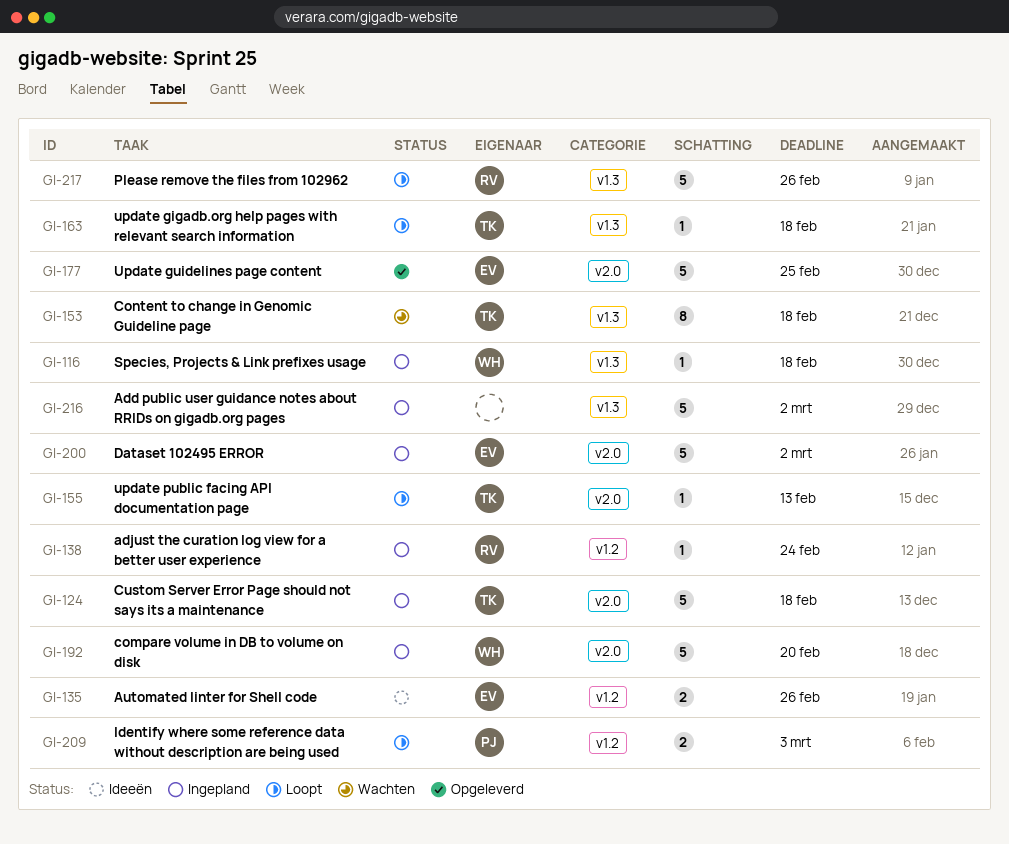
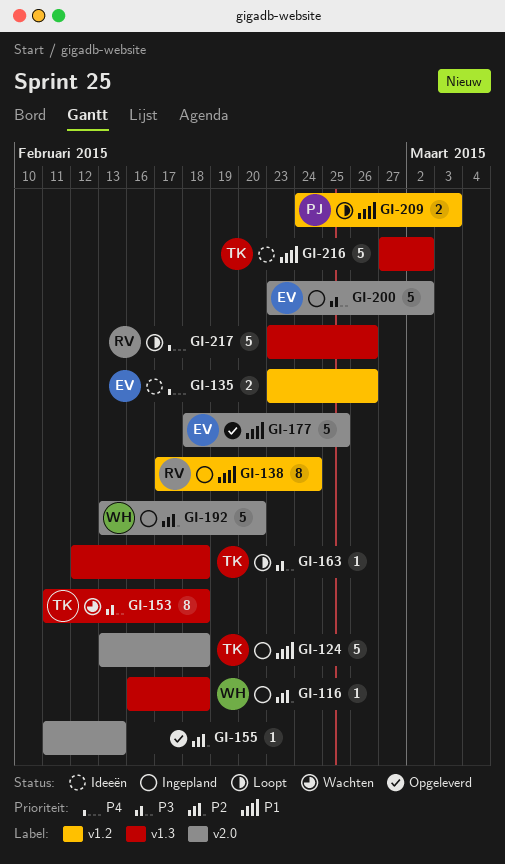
GI-138, estimate: 1 -> 8
GI-155, status: Loopt -> Opgeleverd
GI-155, owner: TK -> none
GI-216, status: Ingepland -> Ideeën
GI-216, owner: none -> TK

